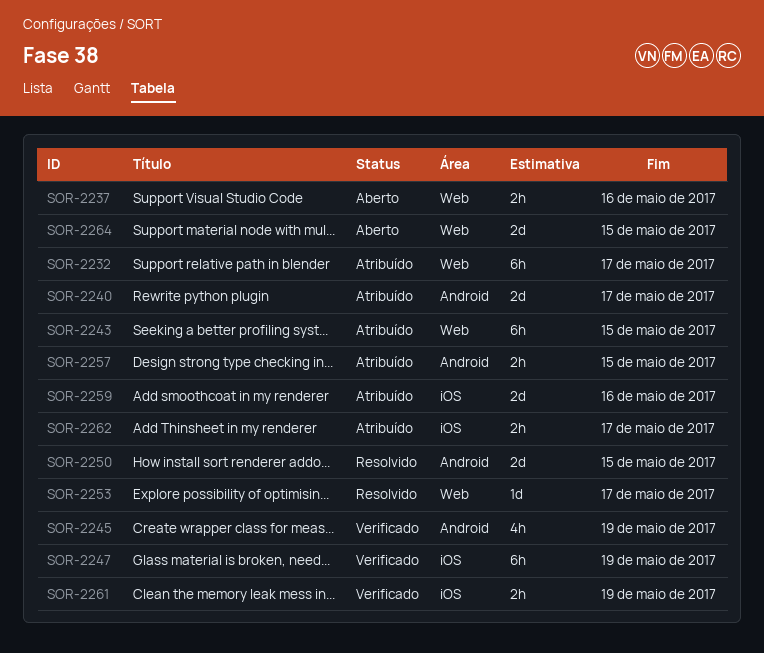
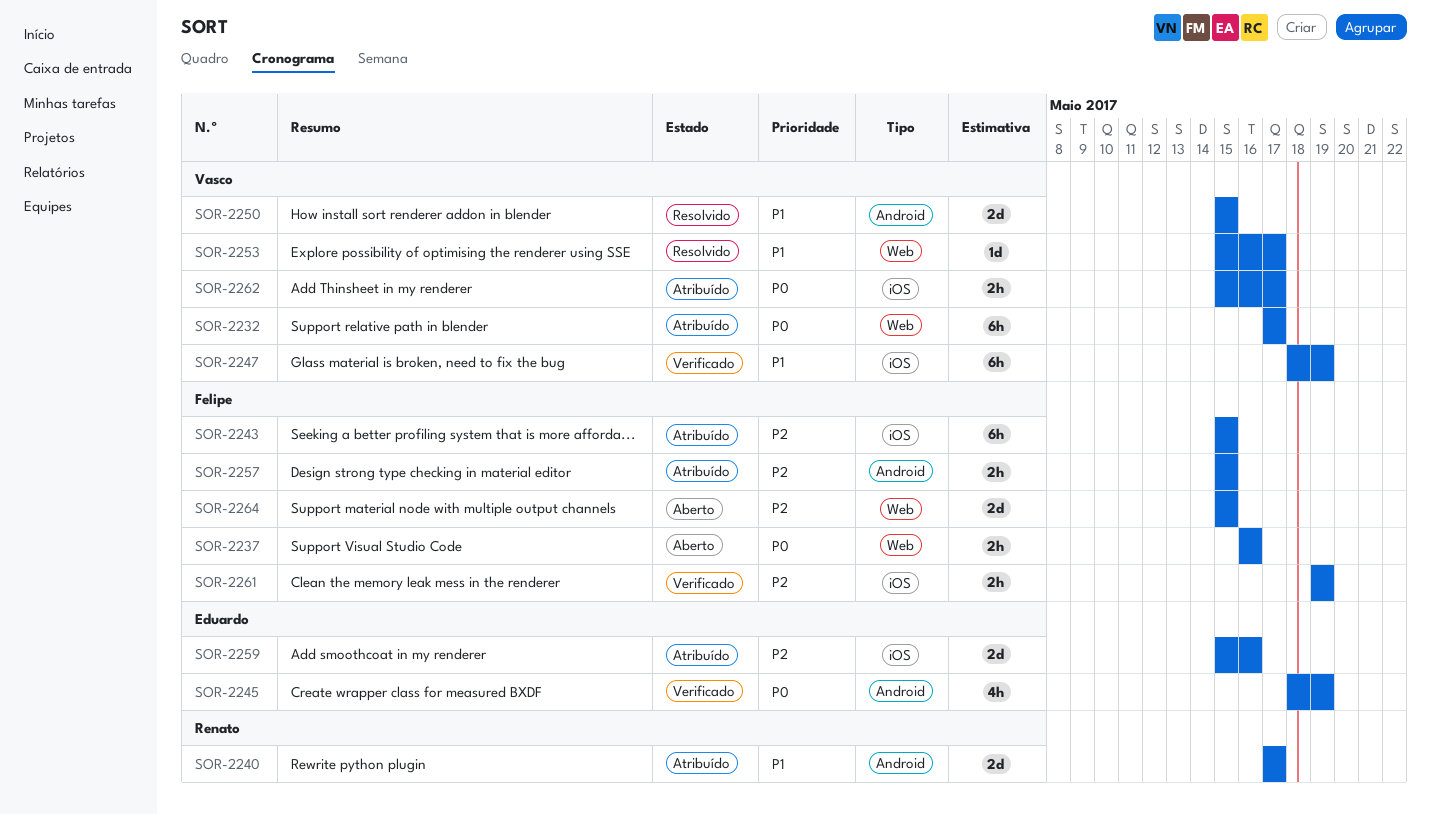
SOR-2243, label: Web -> iOS

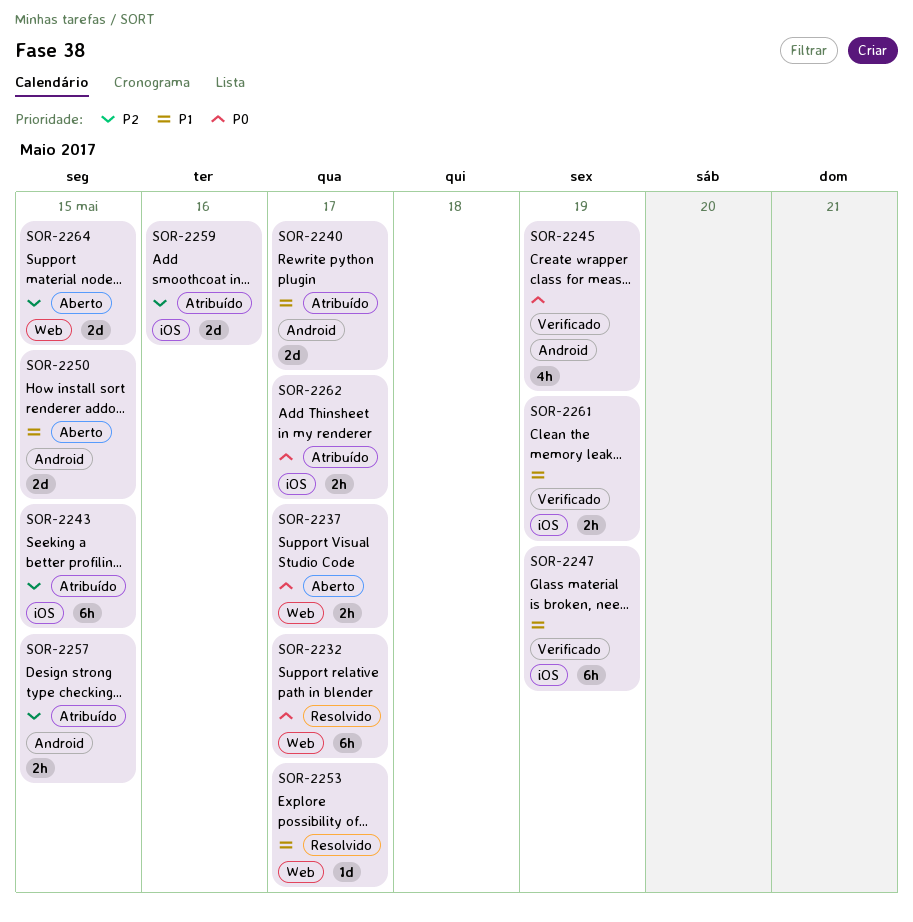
SOR-2232, status: Atribuído -> Resolvido
SOR-2237, due: May 16 -> May 17
SOR-2250, status: Resolvido -> Aberto
SOR-2261, priority: P2 -> P1

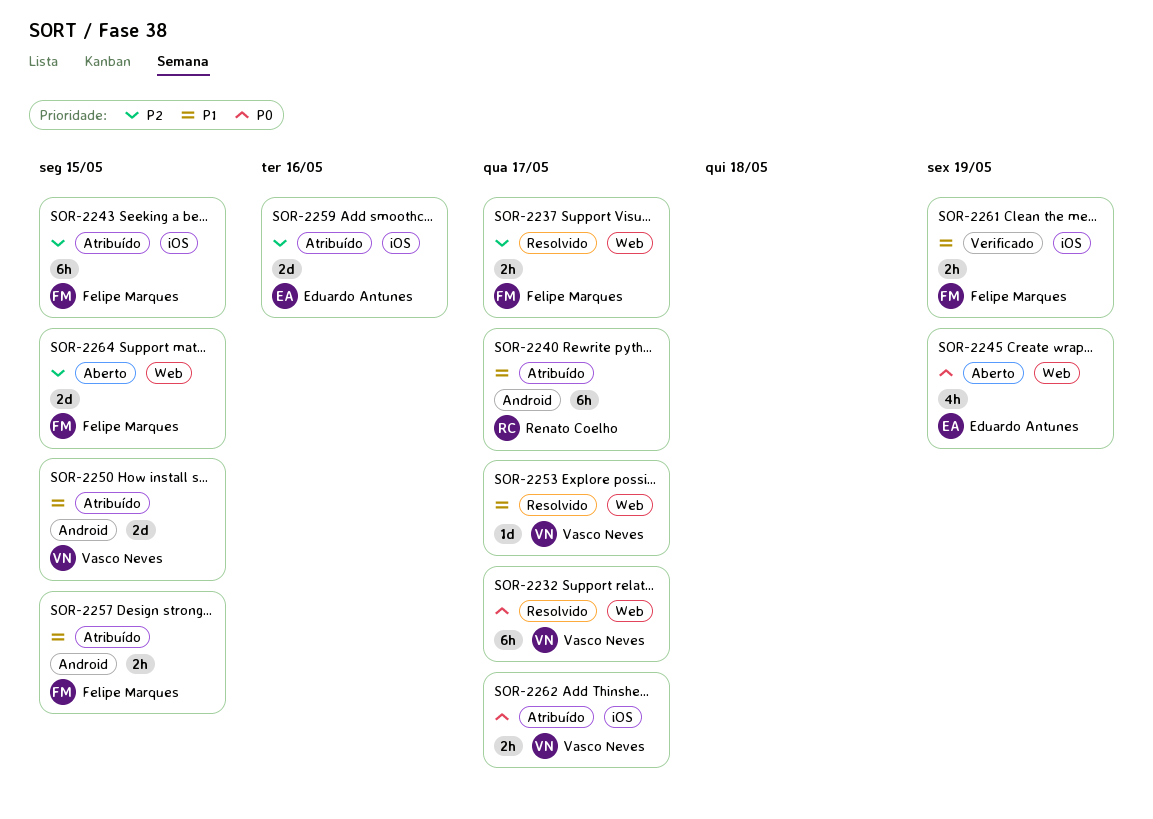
SOR-2237, status: Aberto -> Resolvido
SOR-2237, priority: P0 -> P2
SOR-2240, estimate: 2d -> 6h
SOR-2245, status: Verificado -> Aberto
SOR-2245, label: Android -> Web
SOR-2247: present -> none
SOR-2250, status: Aberto -> Atribuído
SOR-2257, priority: P2 -> P1

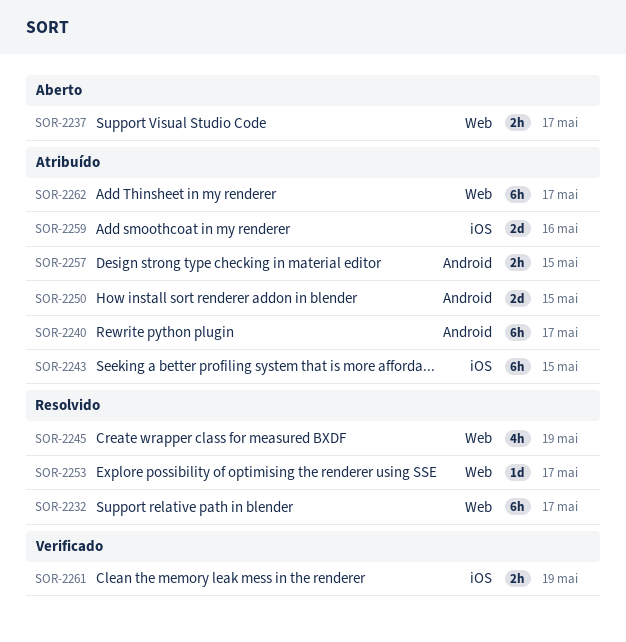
SOR-2237, status: Resolvido -> Aberto
SOR-2245, status: Aberto -> Resolvido
SOR-2262, label: iOS -> Web
SOR-2262, estimate: 2h -> 6h
SOR-2264: present -> none

